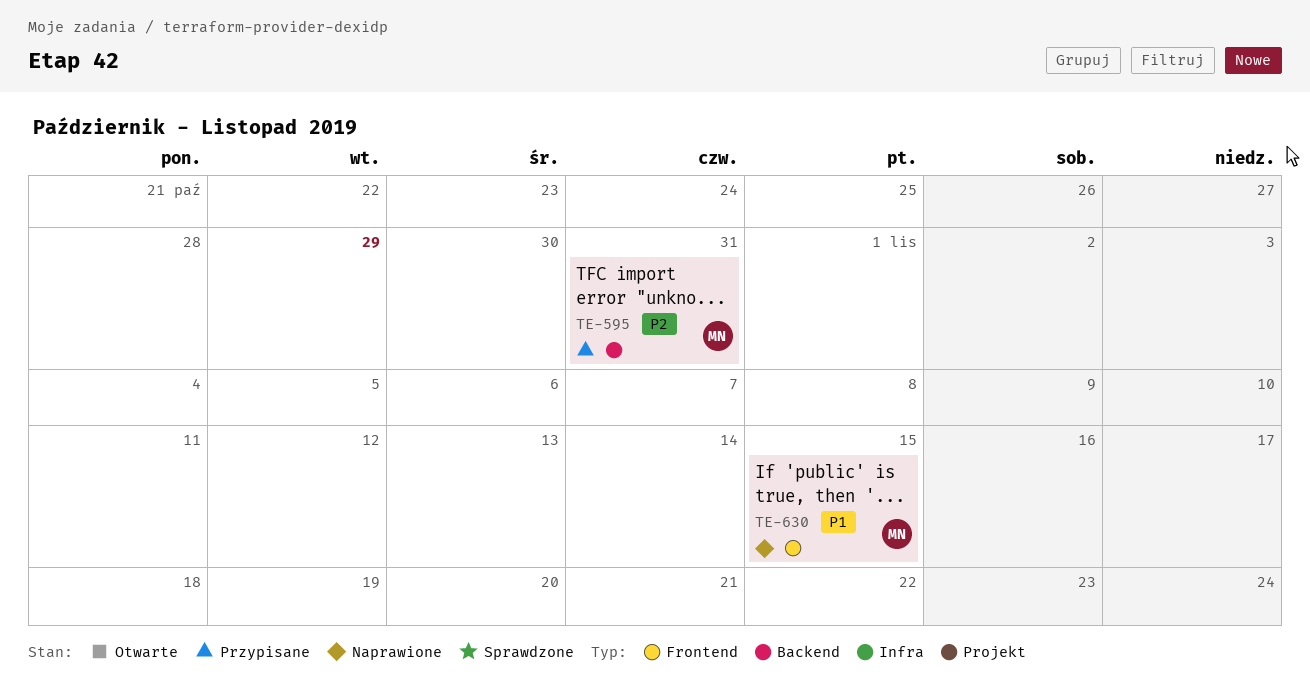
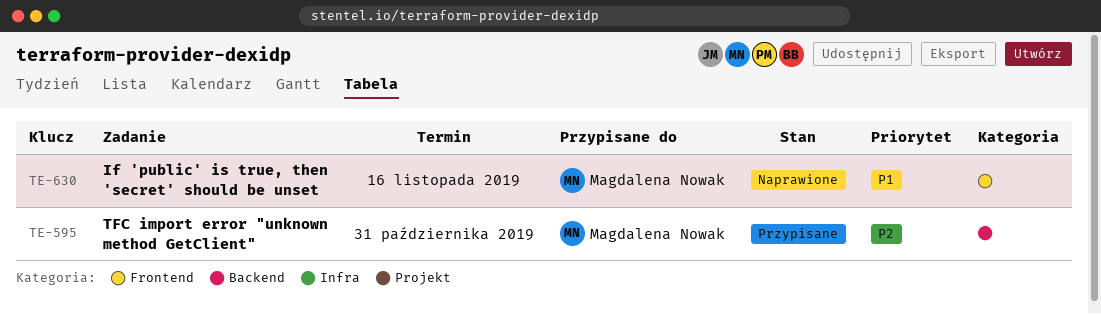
TE-630, due: Nov 15 -> Nov 16

